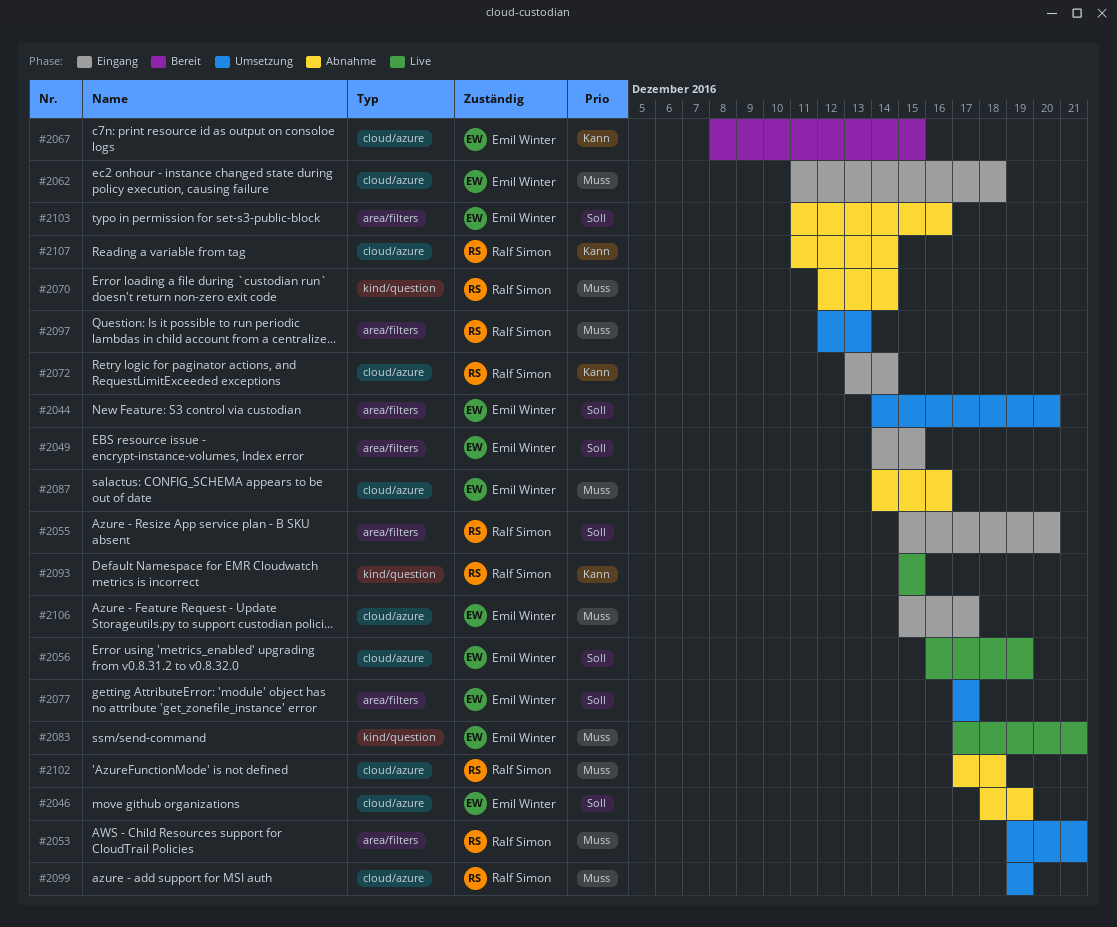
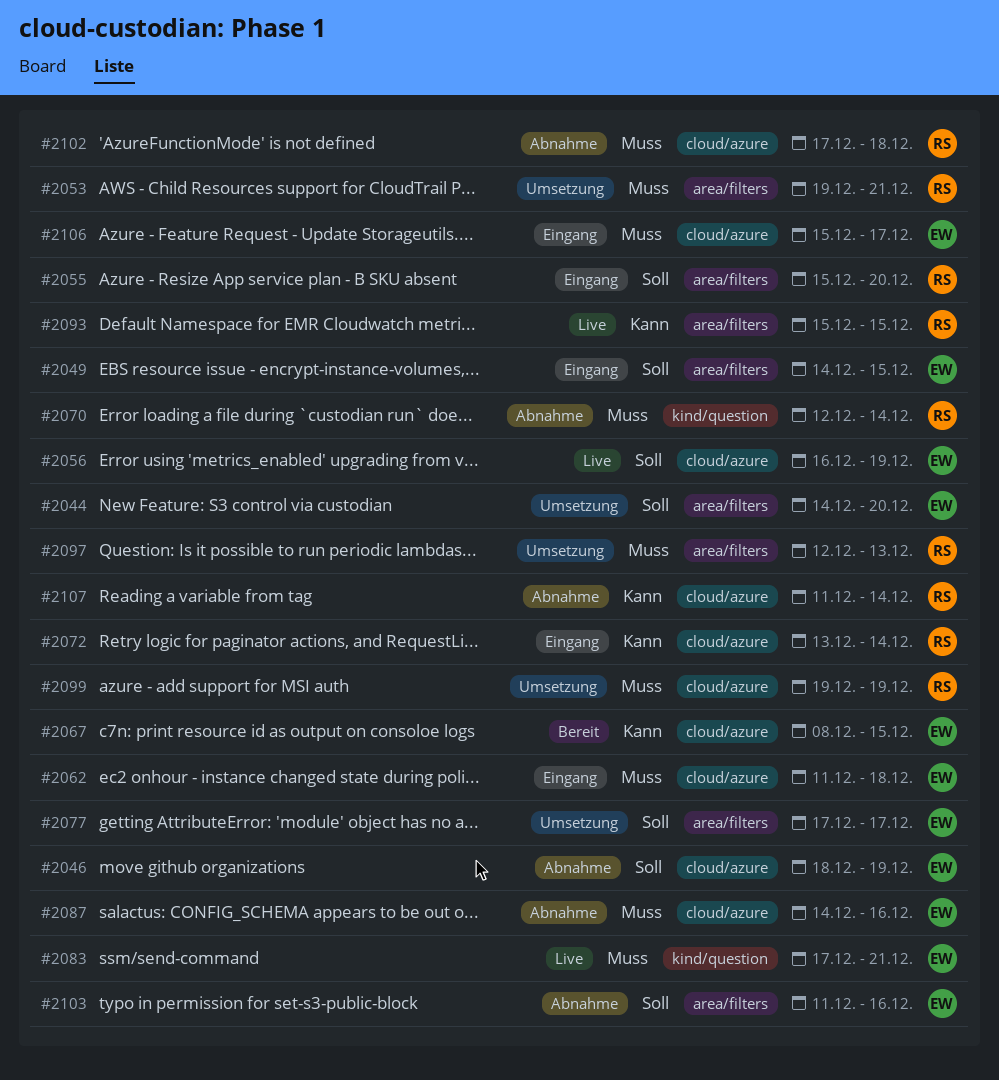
#2093, label: kind/question -> area/filters

